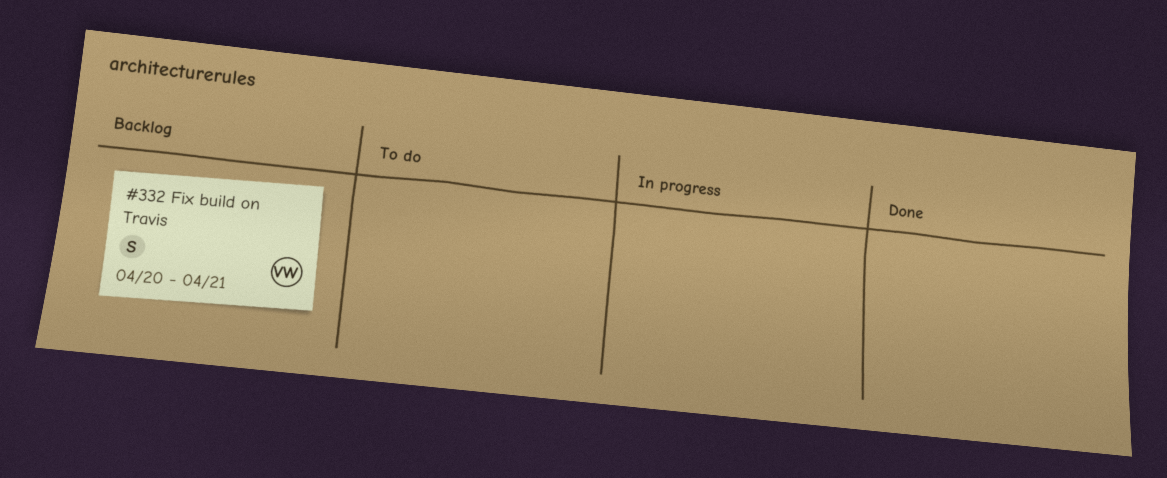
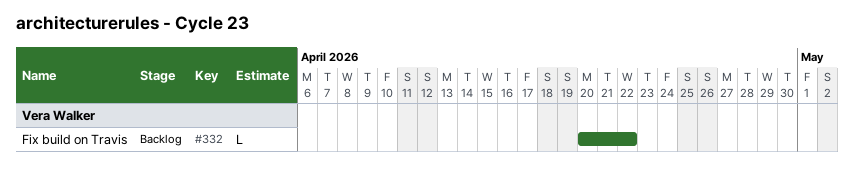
#332, estimate: S -> L
#332, due: Apr 21 -> Apr 22

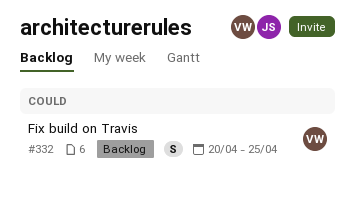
#332, estimate: L -> S
#332, due: Apr 22 -> Apr 25

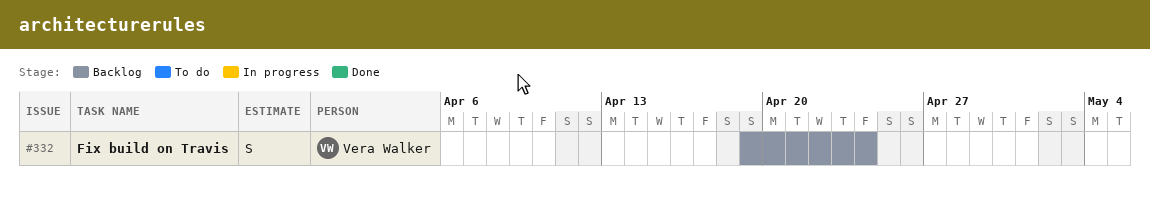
#332, start: Apr 20 -> Apr 19
#332, due: Apr 25 -> Apr 24

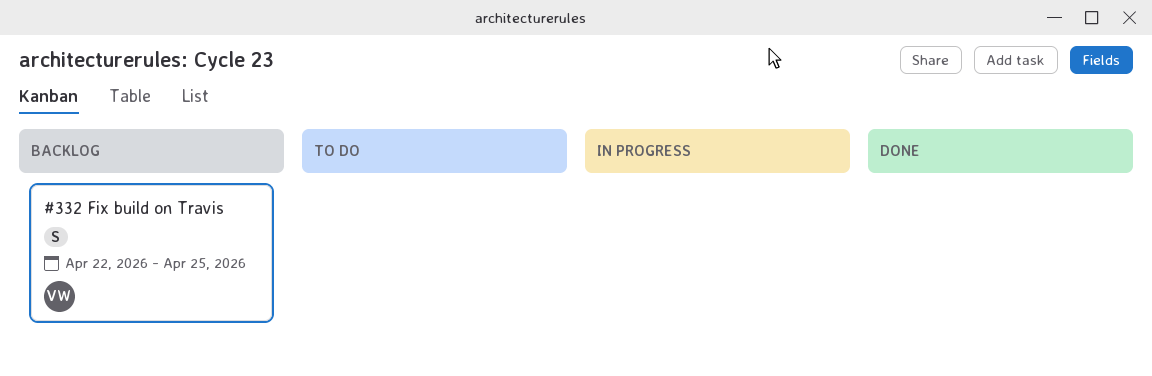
#332, start: Apr 19 -> Apr 22
#332, due: Apr 24 -> Apr 25

